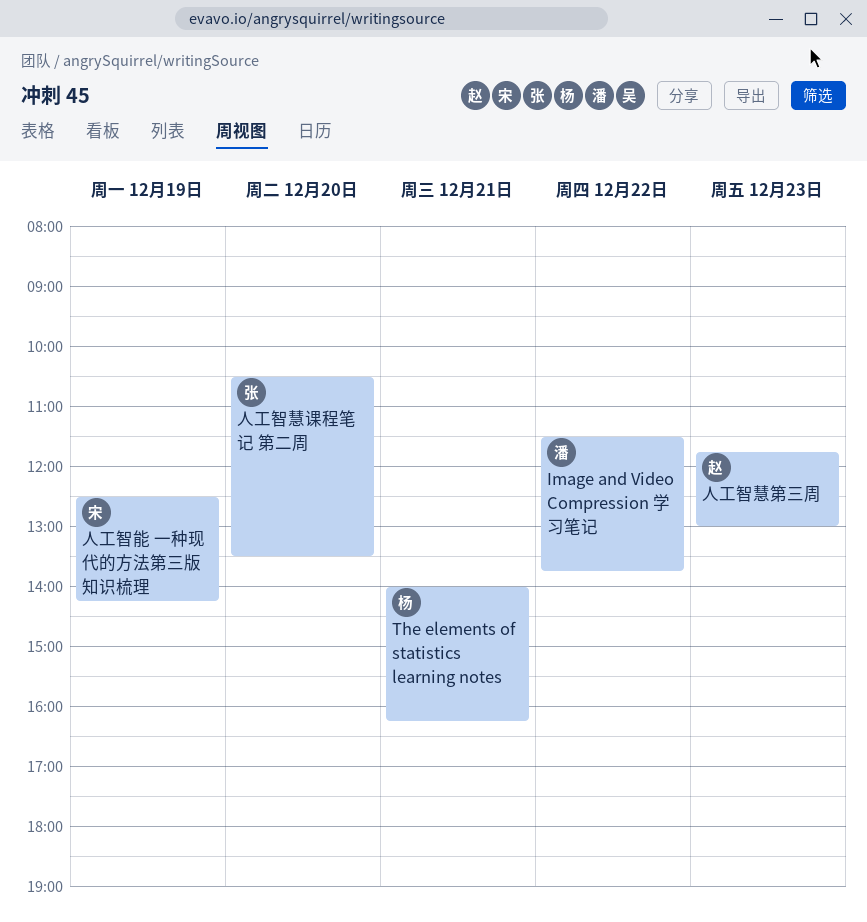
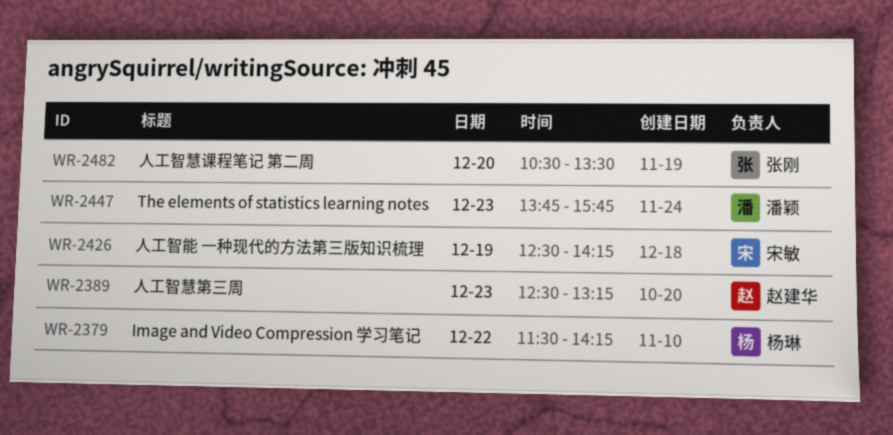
Image and Video Compression 学习笔记, owner: 潘颖 -> 杨琳
Image and Video Compression 学习笔记, ends: 13:45 -> 14:15
The elements of statistics learning notes, owner: 杨琳 -> 潘颖
The elements of statistics learning notes, day: Dec 21 -> Dec 23
The elements of statistics learning notes, begins: 14:00 -> 13:45
The elements of statistics learning notes, ends: 16:15 -> 15:45
人工智慧第三周, begins: 11:45 -> 12:30
人工智慧第三周, ends: 13:00 -> 13:15

